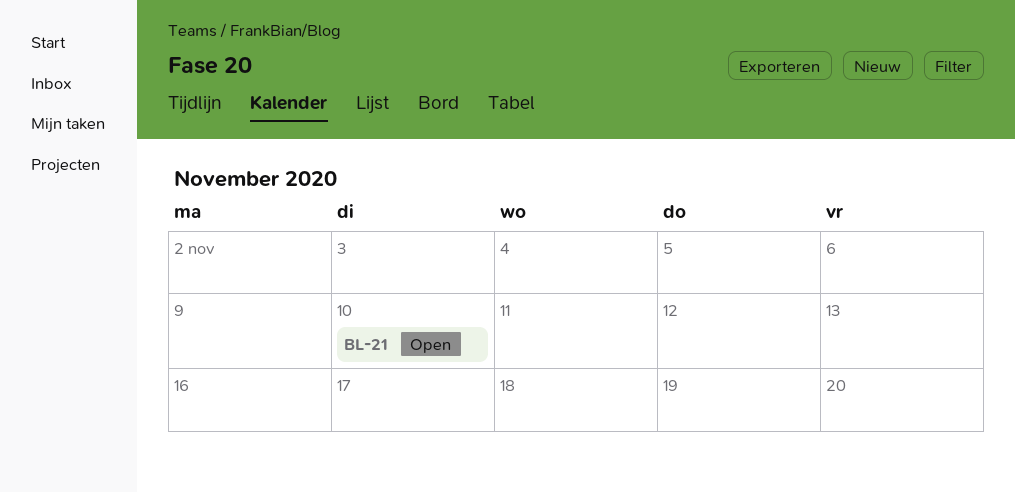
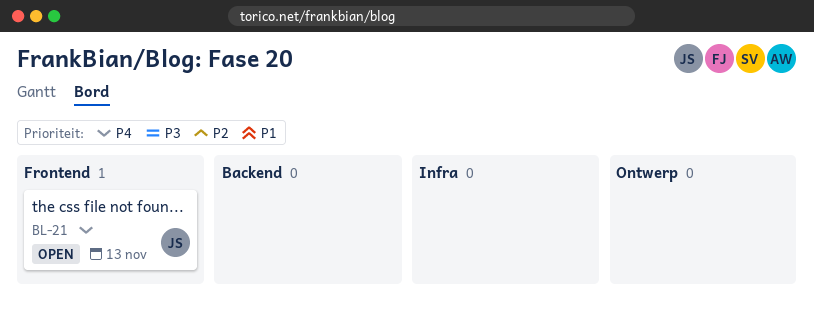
BL-21, due: Nov 10 -> Nov 13

